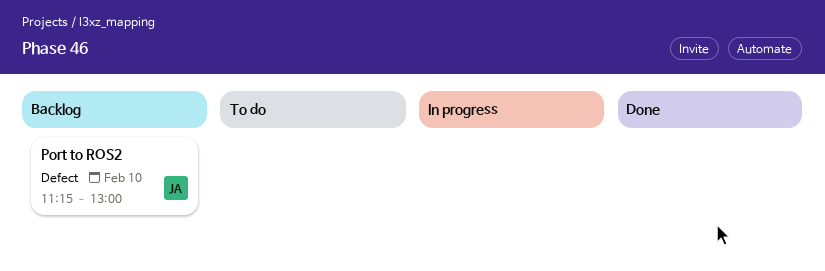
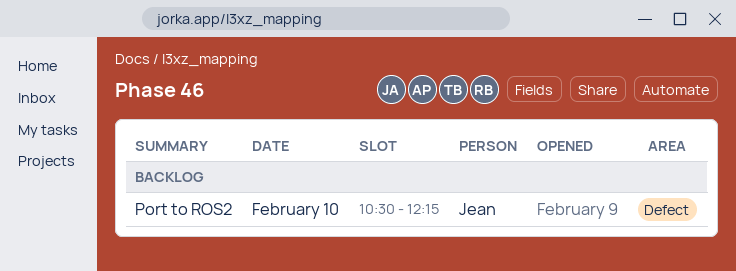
Port to ROS2, begins: 11:15 -> 10:30
Port to ROS2, ends: 13:00 -> 12:15

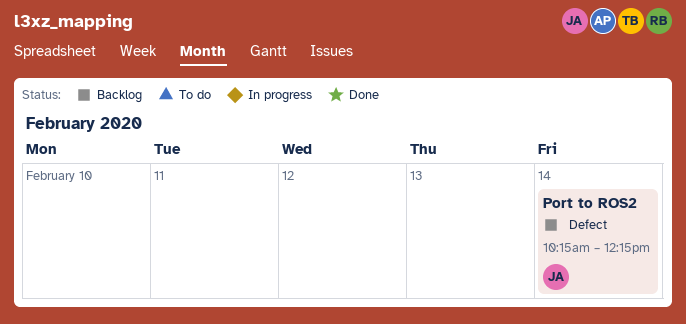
Port to ROS2, day: Feb 10 -> Feb 14
Port to ROS2, begins: 10:30 -> 10:15

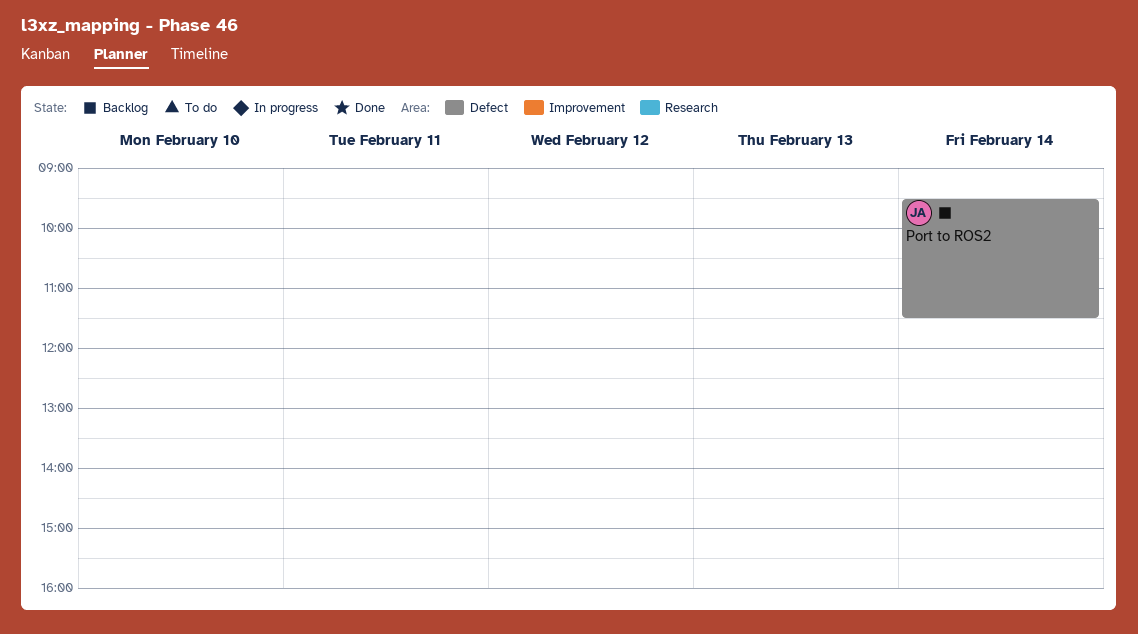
Port to ROS2, begins: 10:15 -> 09:30
Port to ROS2, ends: 12:15 -> 11:30

